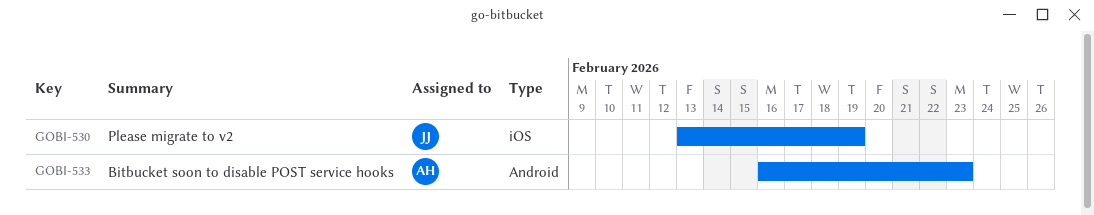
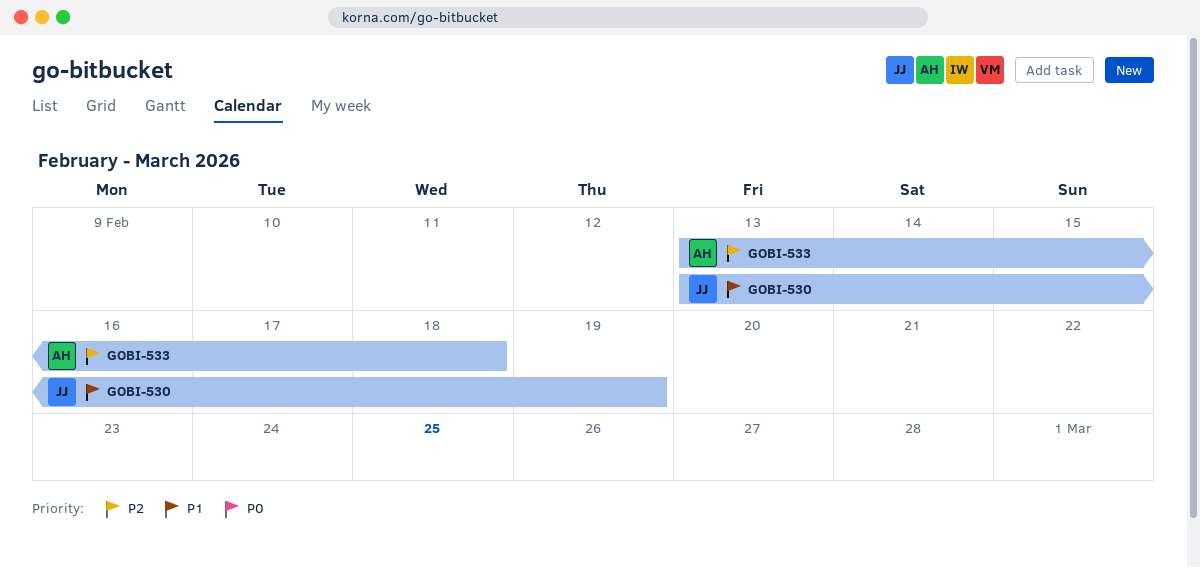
GOBI-533, start: Feb 16 -> Feb 13
GOBI-533, due: Feb 23 -> Feb 18

